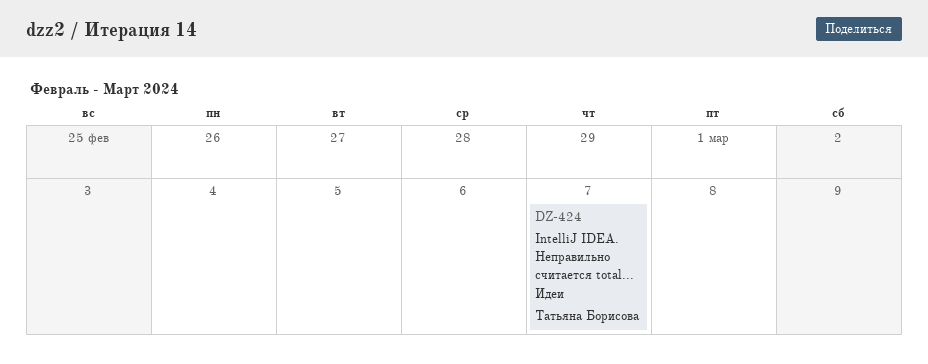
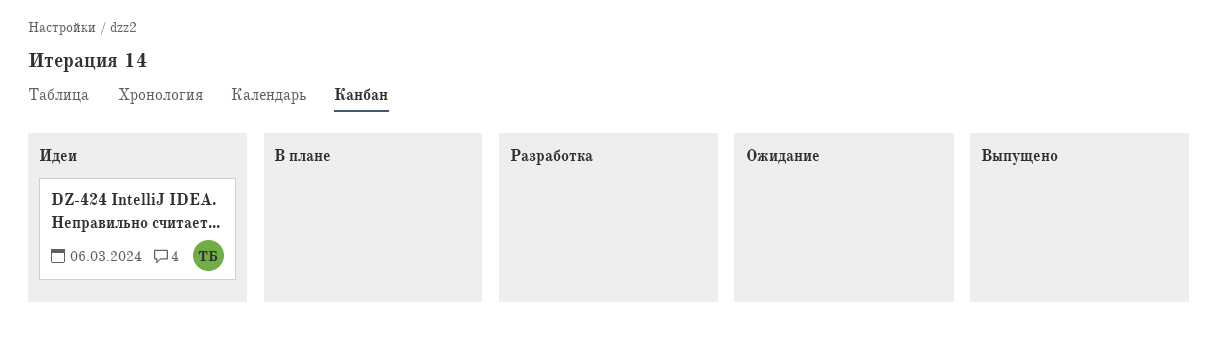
DZ-424, due: Mar 7 -> Mar 6

